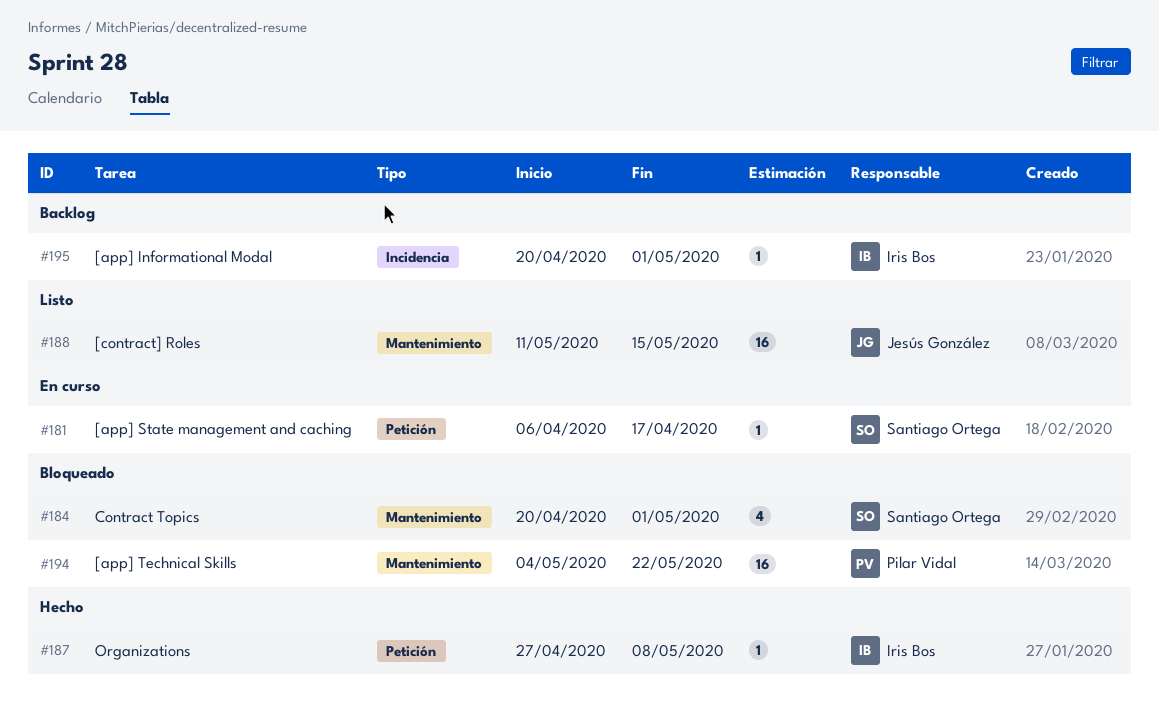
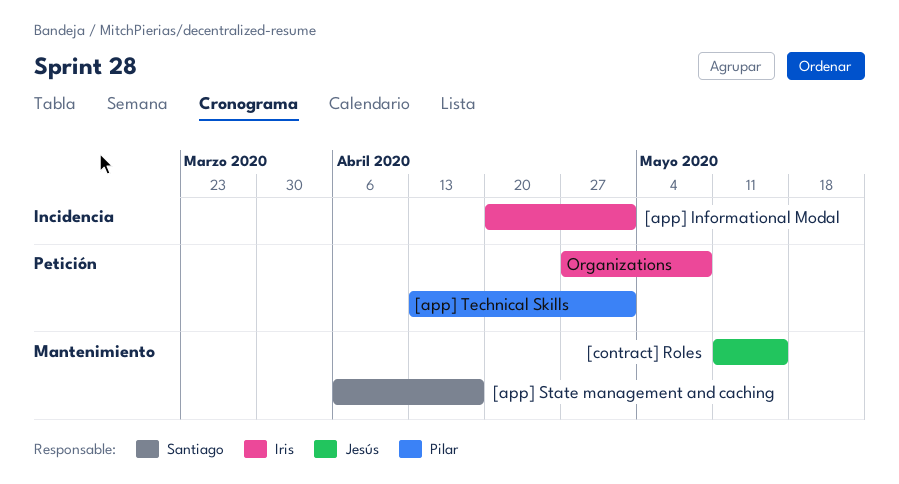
[app] State management and caching, label: Petición -> Mantenimiento
[app] Technical Skills, label: Mantenimiento -> Petición
[app] Technical Skills, start: May 4 -> Apr 13
[app] Technical Skills, due: May 22 -> May 1
Contract Topics: present -> none

